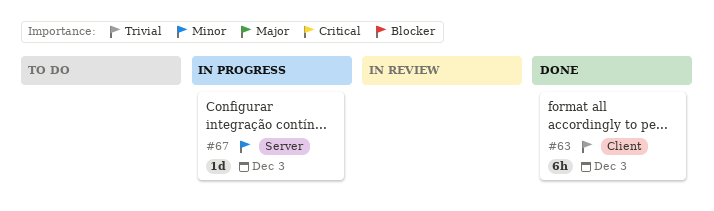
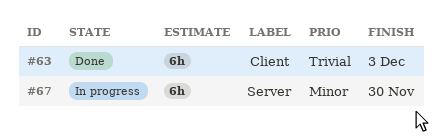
#67, estimate: 1d -> 6h
#67, due: Dec 3 -> Nov 30

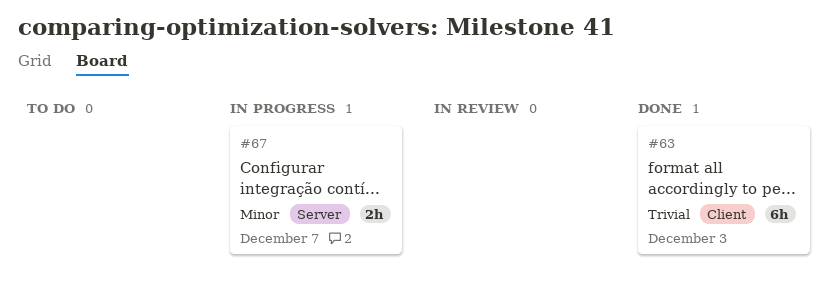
#67, estimate: 6h -> 2h
#67, due: Nov 30 -> Dec 7

